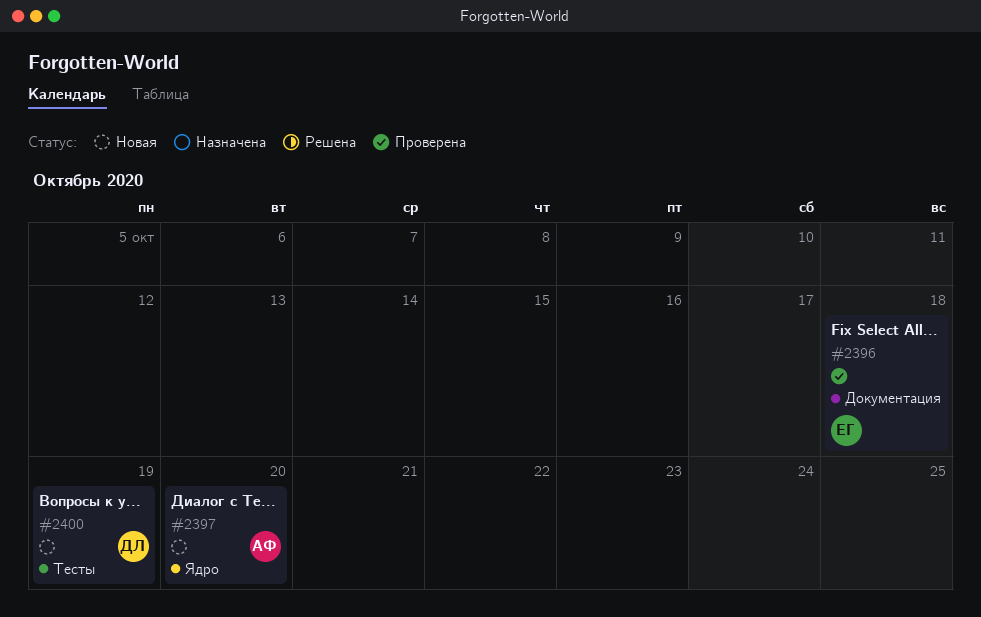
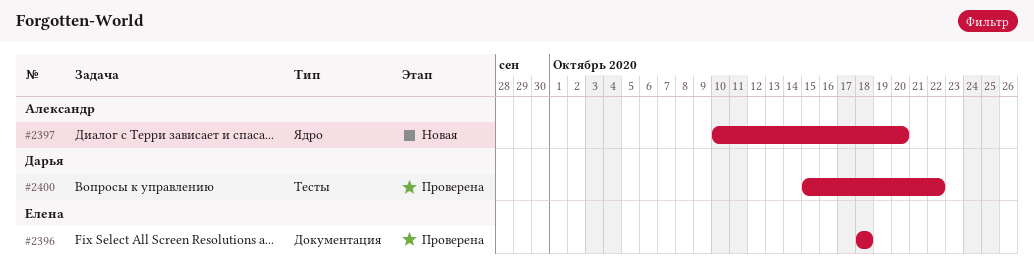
#2400, status: Новая -> Проверена
#2400, due: Oct 19 -> Oct 22

